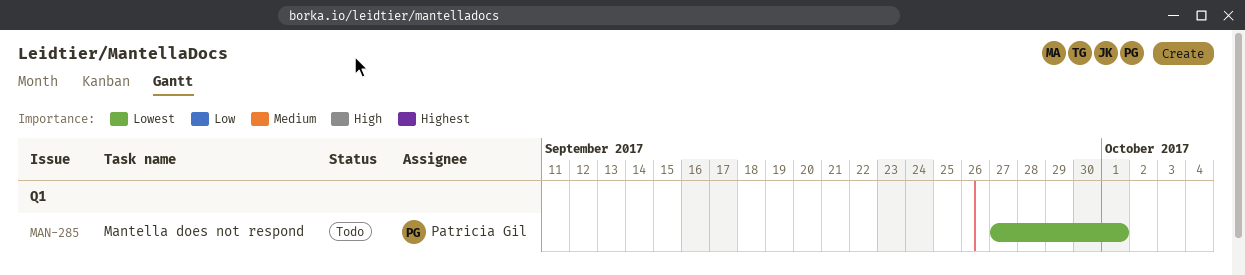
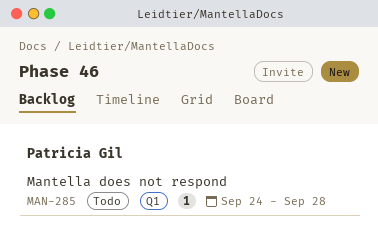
MAN-285, start: Sep 27 -> Sep 24
MAN-285, due: Oct 1 -> Sep 28

